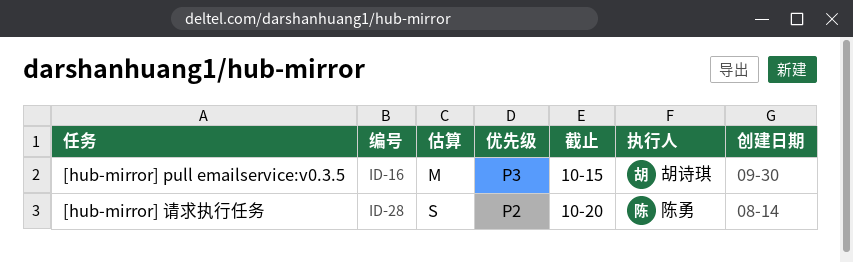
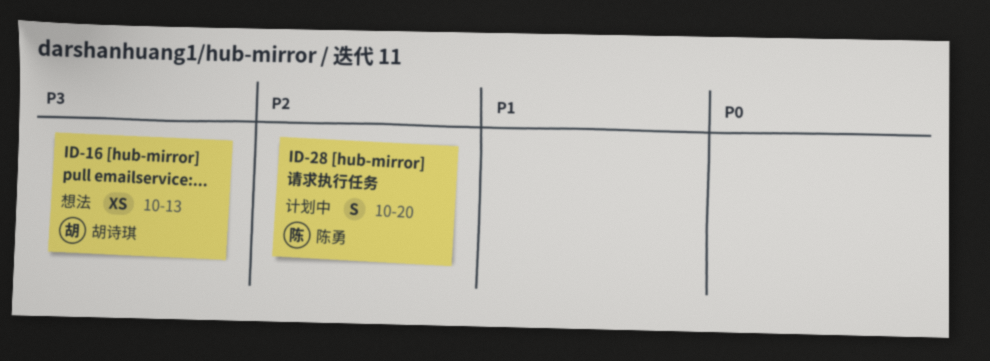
ID-16, estimate: M -> XS
ID-16, due: Oct 15 -> Oct 13

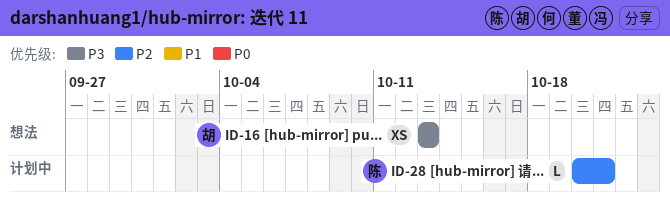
ID-28, estimate: S -> L
ID-28, due: Oct 20 -> Oct 21

